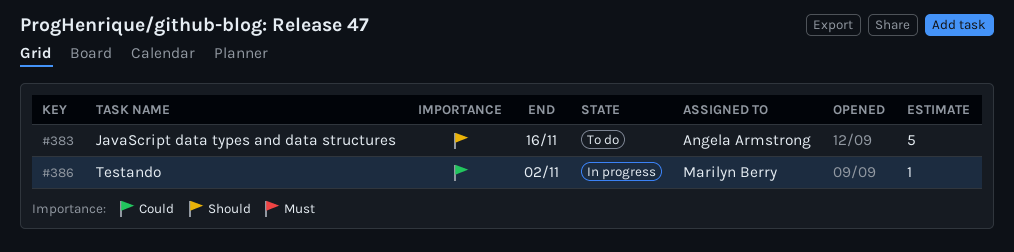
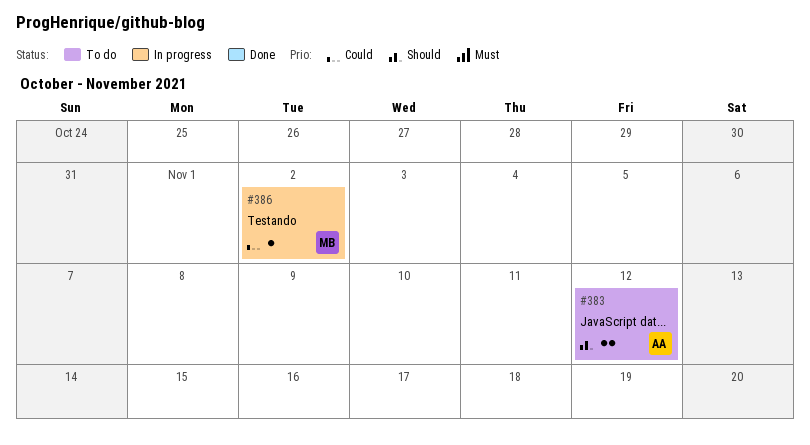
#383, estimate: 5 -> 2
#383, due: Nov 16 -> Nov 12

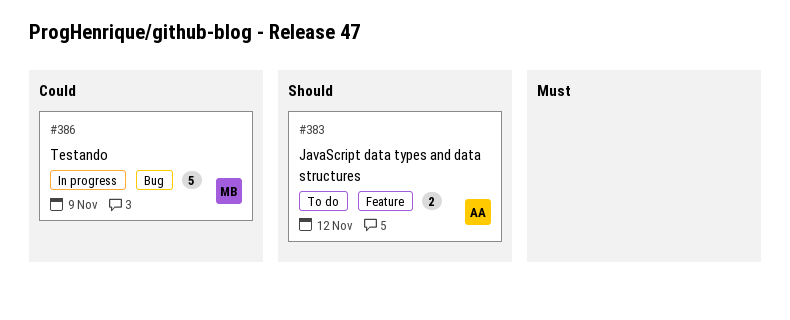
#386, estimate: 1 -> 5
#386, due: Nov 2 -> Nov 9

